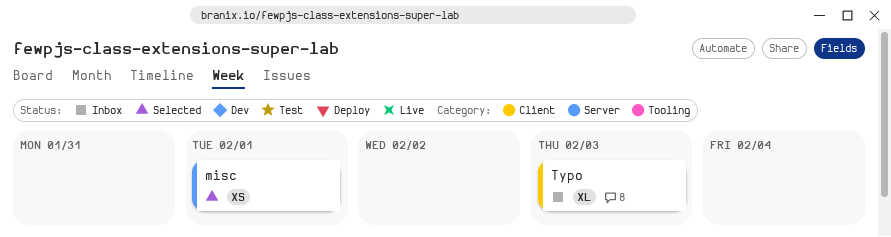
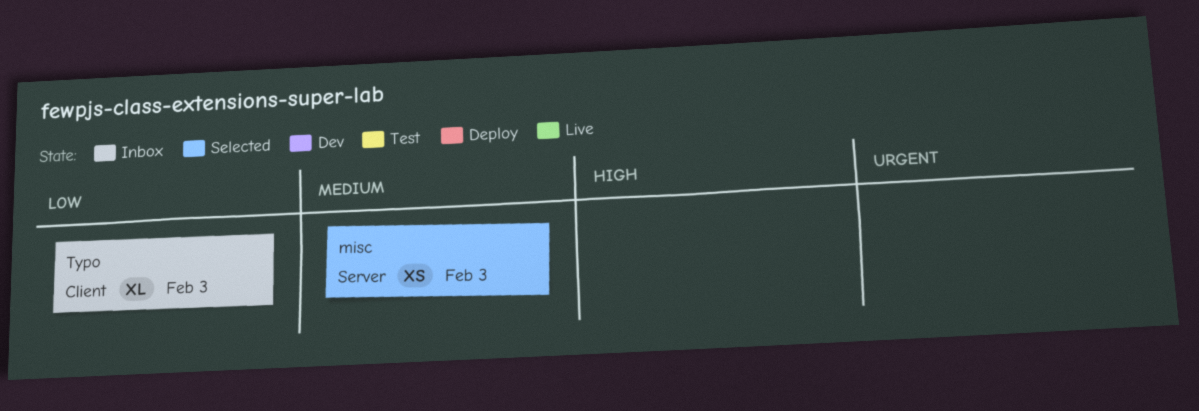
misc, due: Feb 1 -> Feb 3

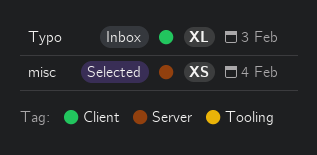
misc, due: Feb 3 -> Feb 4

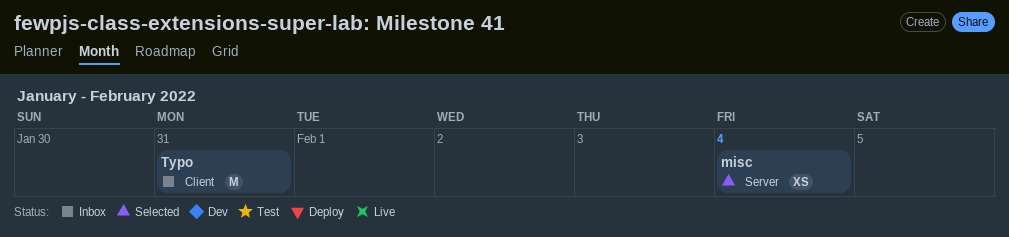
Typo, estimate: XL -> M
Typo, due: Feb 3 -> Jan 31

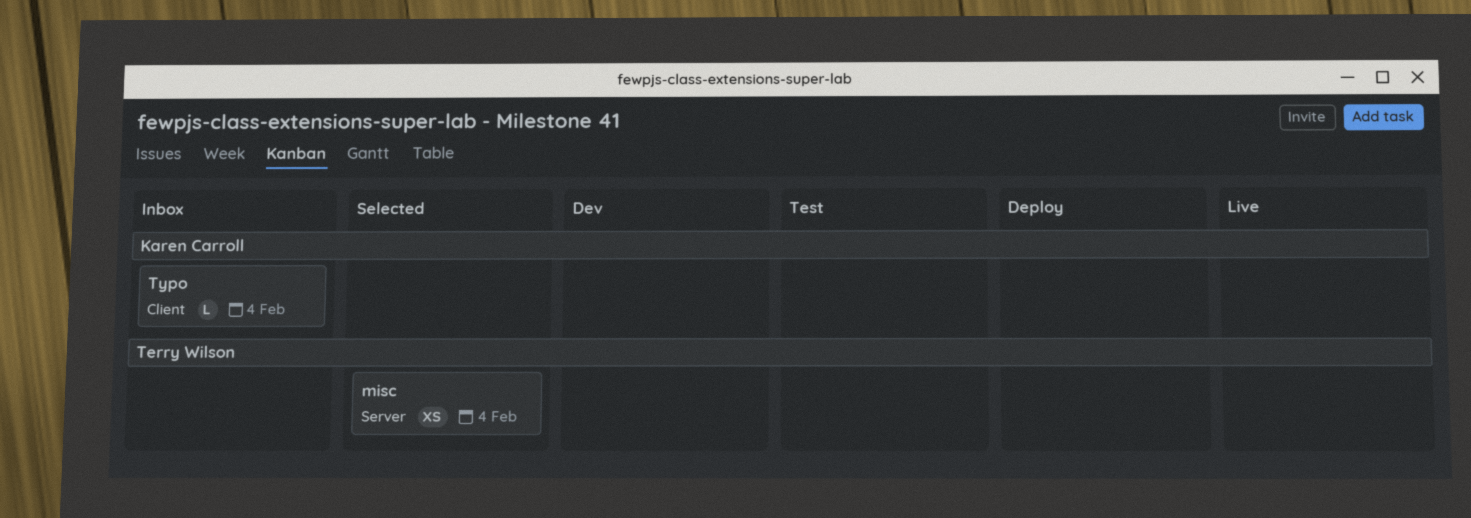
Typo, estimate: M -> L
Typo, due: Jan 31 -> Feb 4

